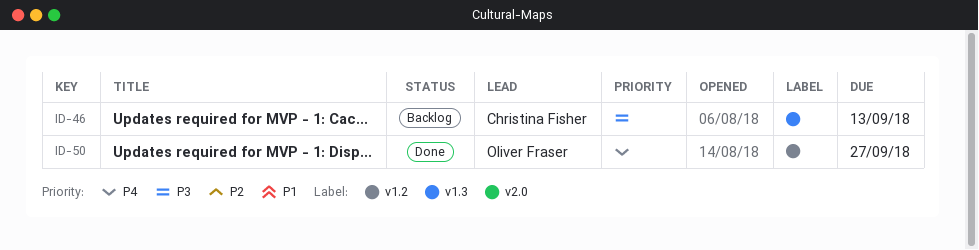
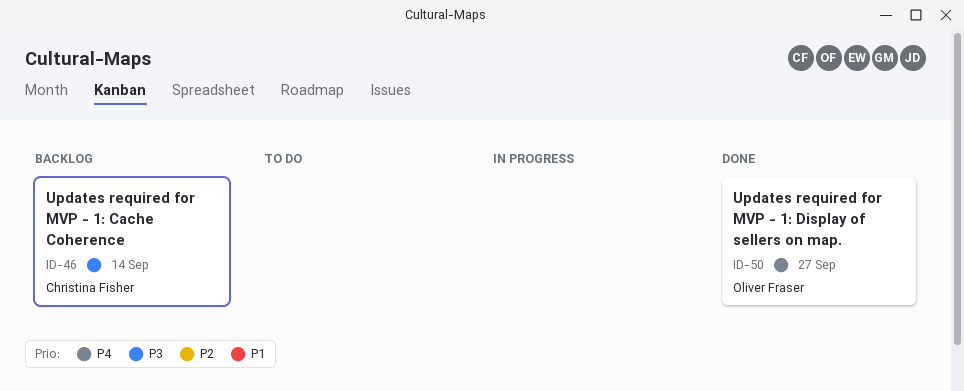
ID-46, due: Sep 13 -> Sep 14

